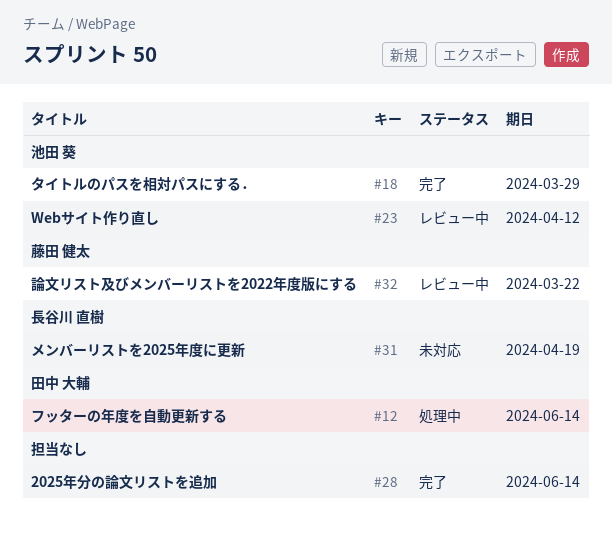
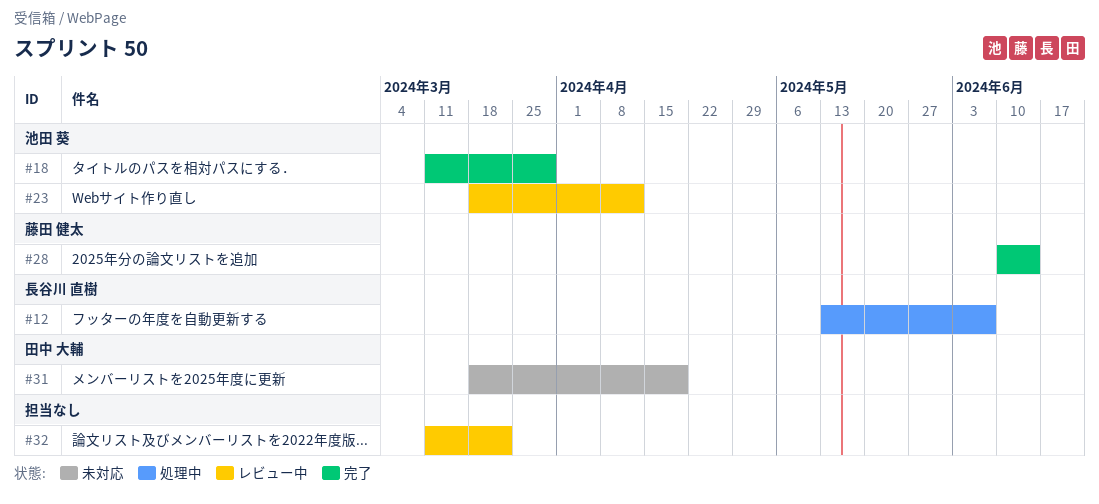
#12, owner: 田中 大輔 -> 長谷川 直樹
#12, due: Jun 14 -> Jun 7
#28, owner: none -> 藤田 健太
#31, owner: 長谷川 直樹 -> 田中 大輔
#32, owner: 藤田 健太 -> none

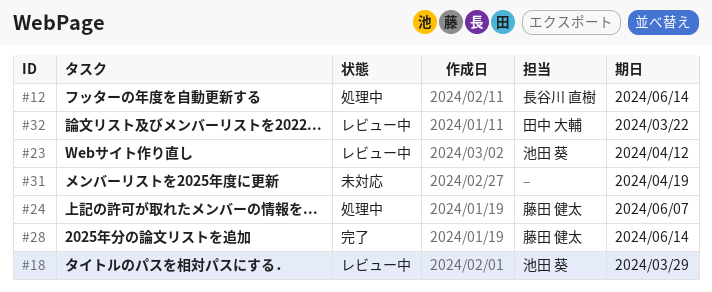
#12, due: Jun 7 -> Jun 14
#18, status: 完了 -> レビュー中
#24: none -> present
#31, owner: 田中 大輔 -> none
#32, owner: none -> 田中 大輔

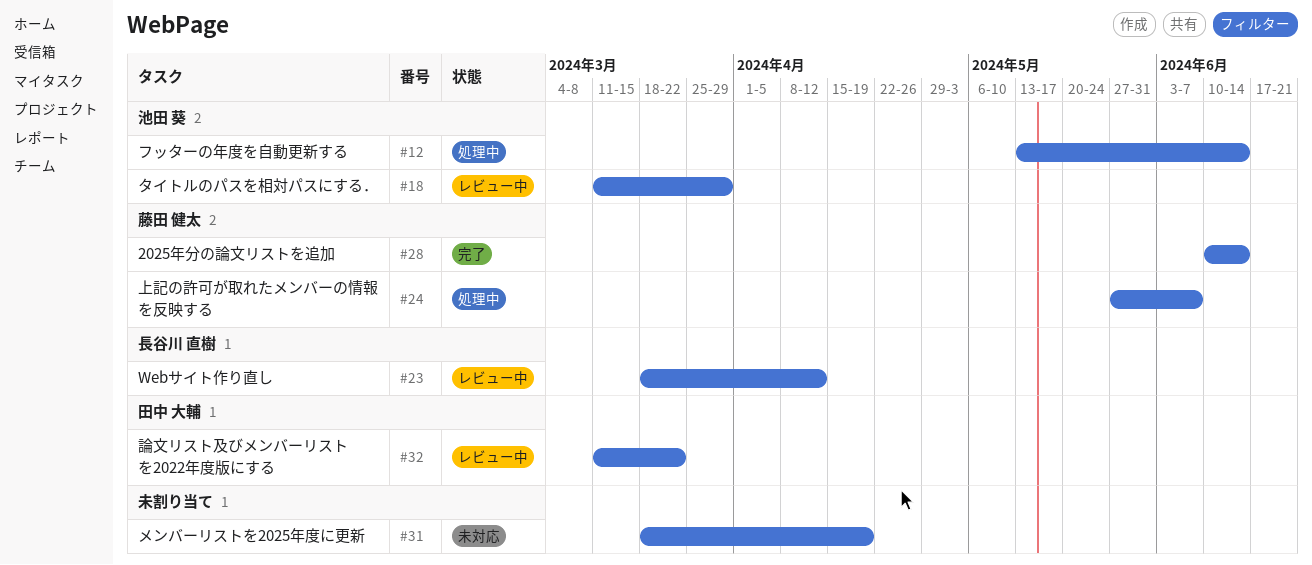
#12, owner: 長谷川 直樹 -> 池田 葵
#23, owner: 池田 葵 -> 長谷川 直樹

